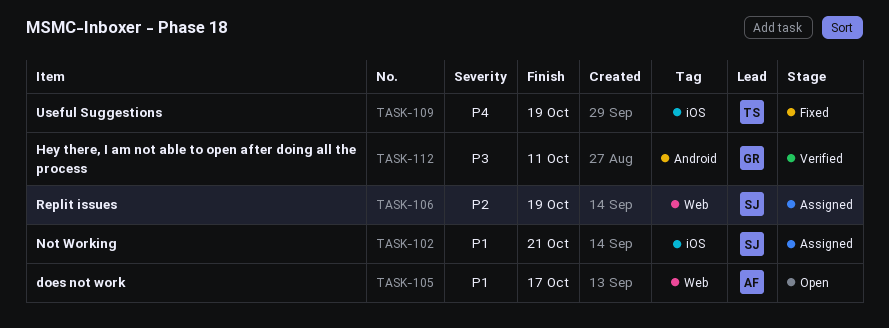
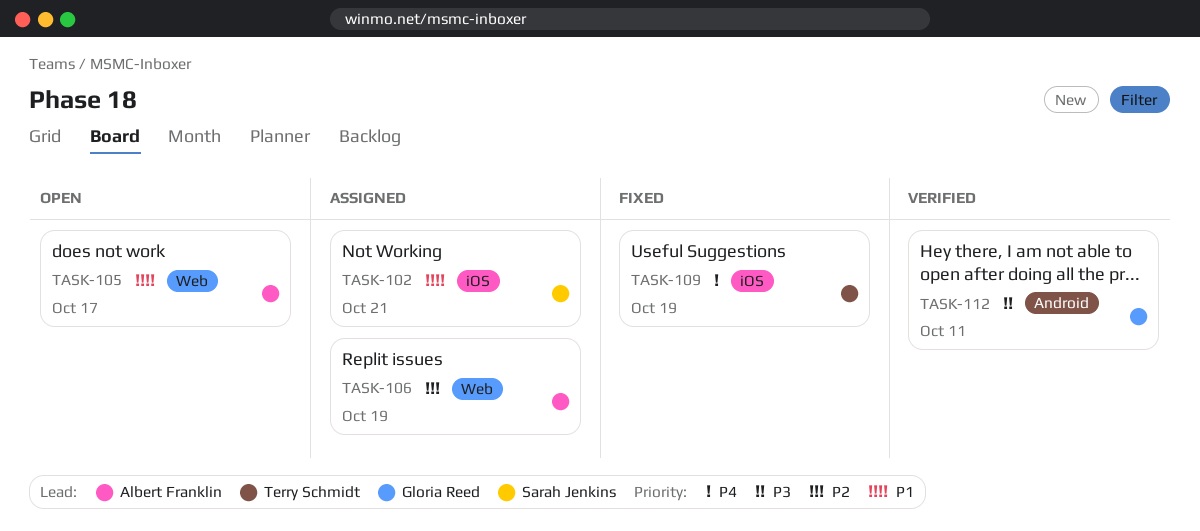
TASK-106, owner: Sarah Jenkins -> Albert Franklin

